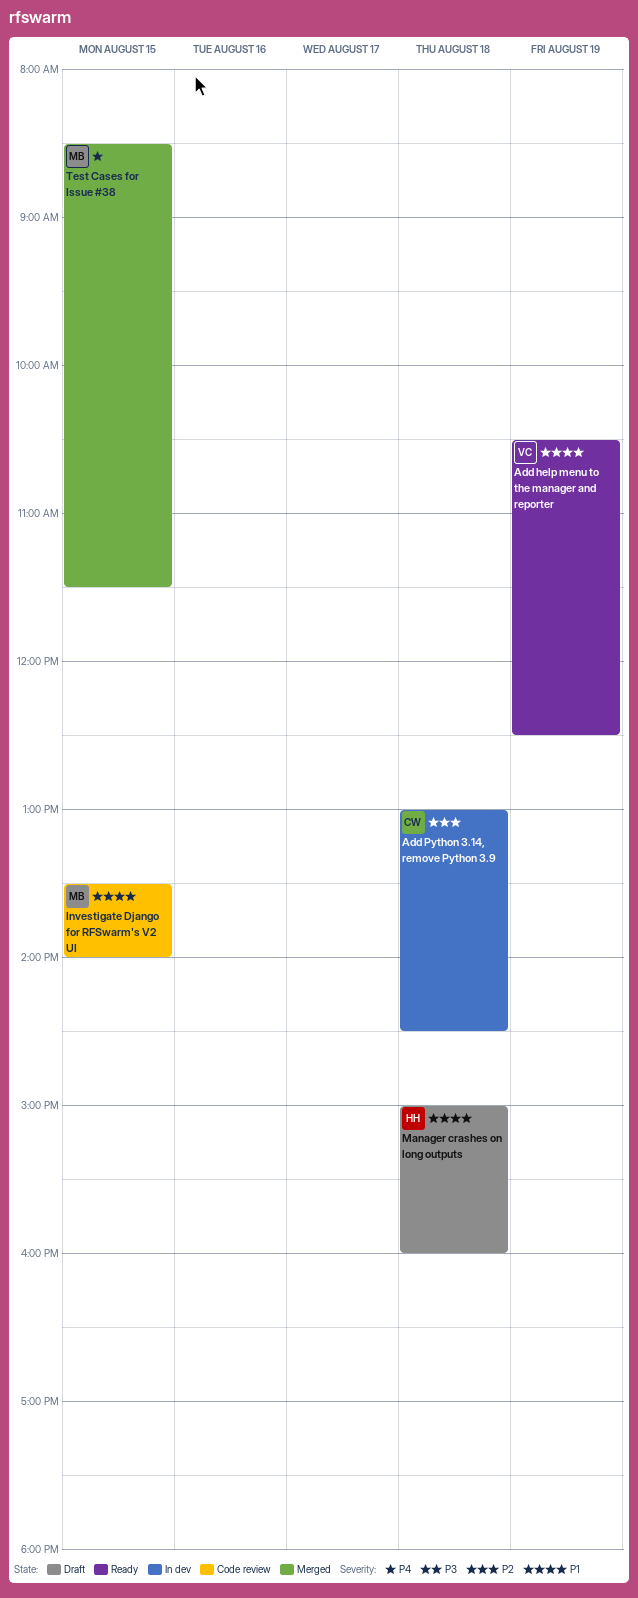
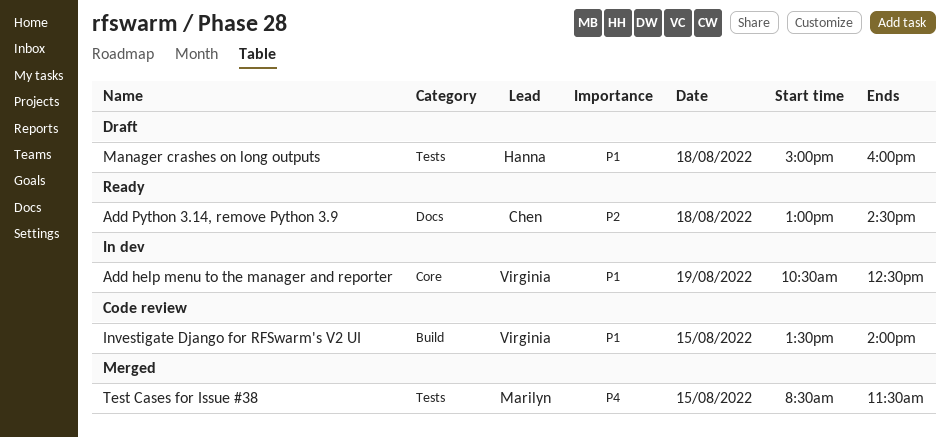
Add help menu to the manager and reporter, status: Ready -> In dev
Add Python 3.14, remove Python 3.9, status: In dev -> Ready
Investigate Django for RFSwarm's V2 UI, owner: Marilyn -> Virginia

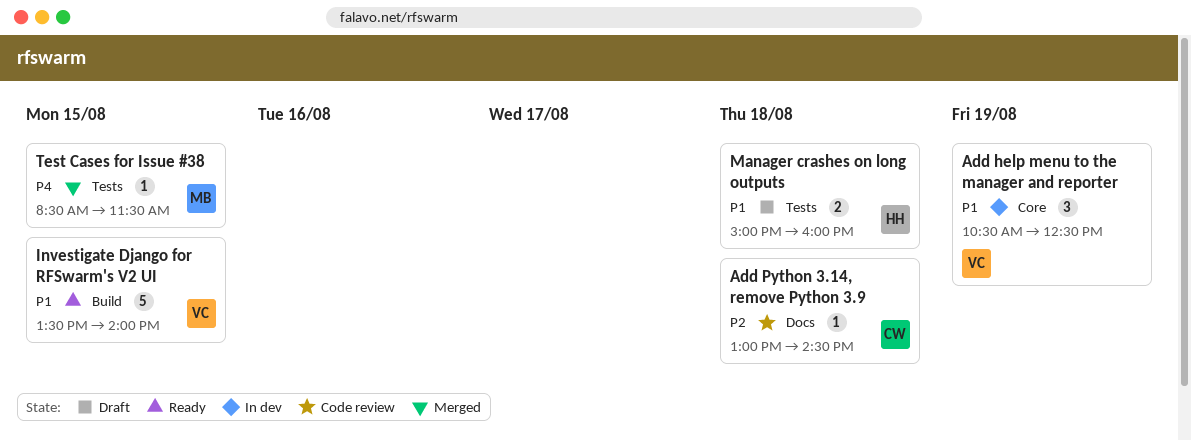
Add Python 3.14, remove Python 3.9, status: Ready -> Code review
Investigate Django for RFSwarm's V2 UI, status: Code review -> Ready

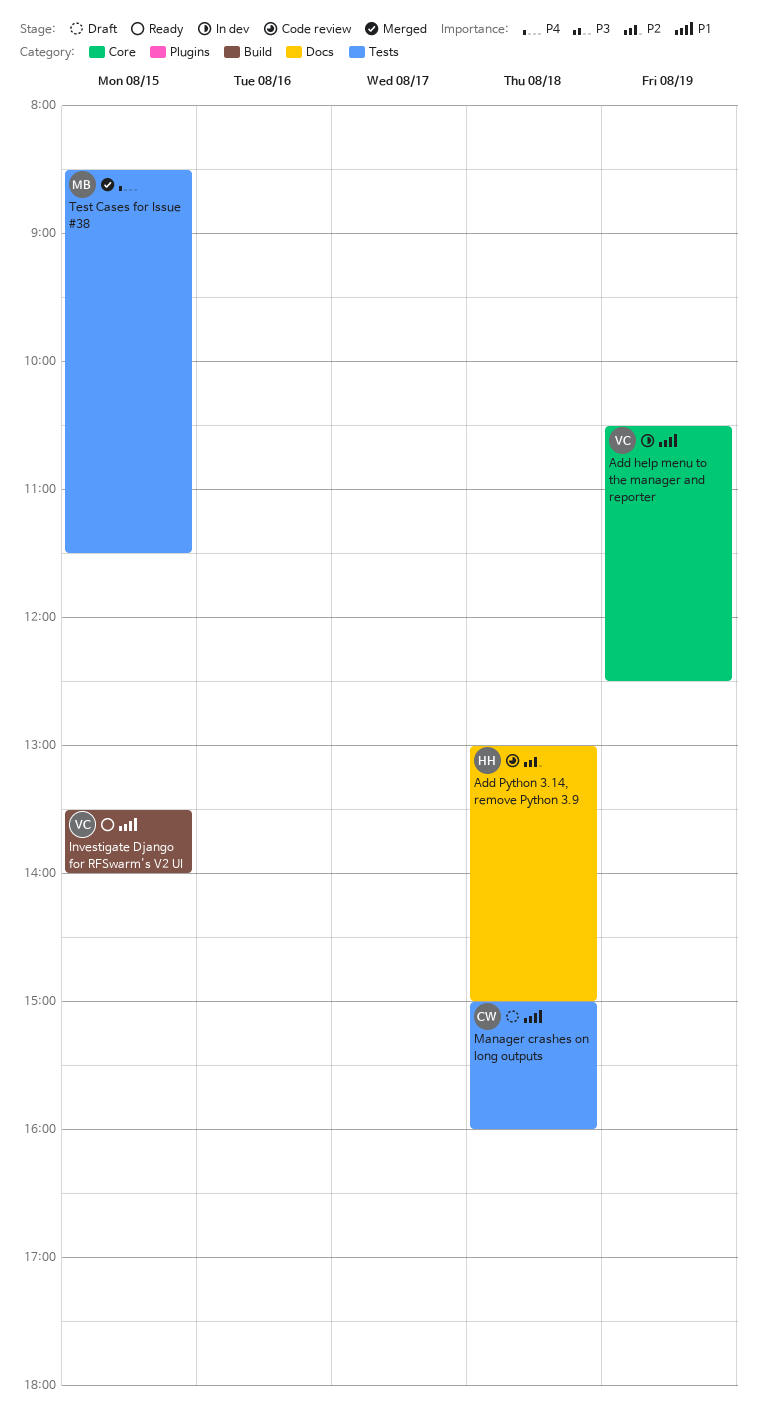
Add Python 3.14, remove Python 3.9, owner: CW -> HH
Add Python 3.14, remove Python 3.9, ends: 14:30 -> 15:00
Manager crashes on long outputs, owner: HH -> CW

